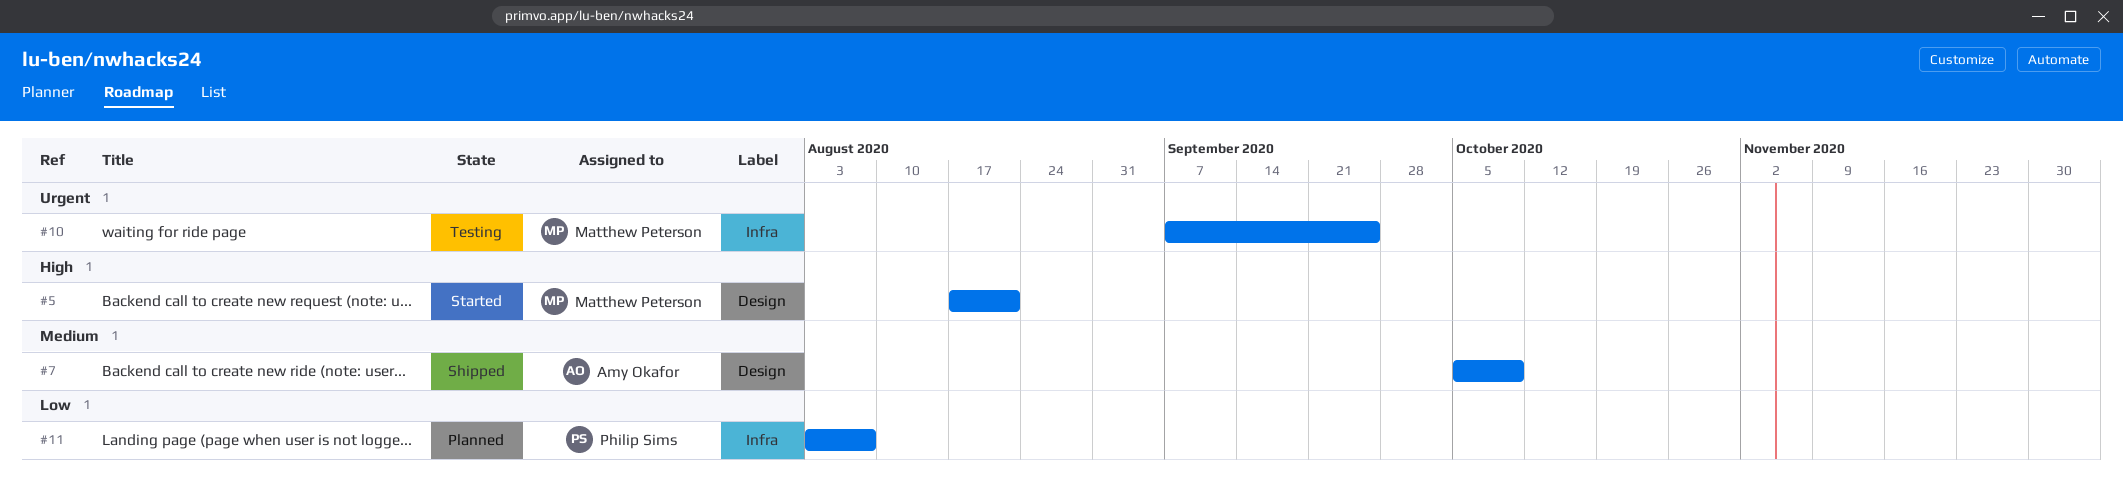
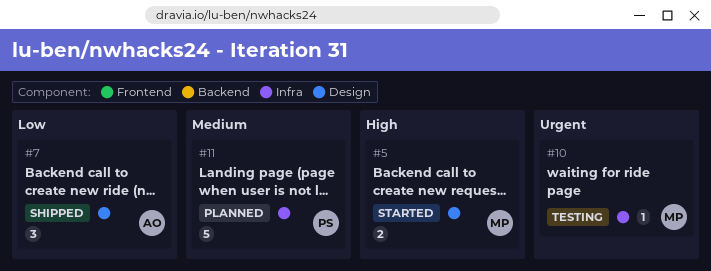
#7, priority: Medium -> Low
#11, priority: Low -> Medium

